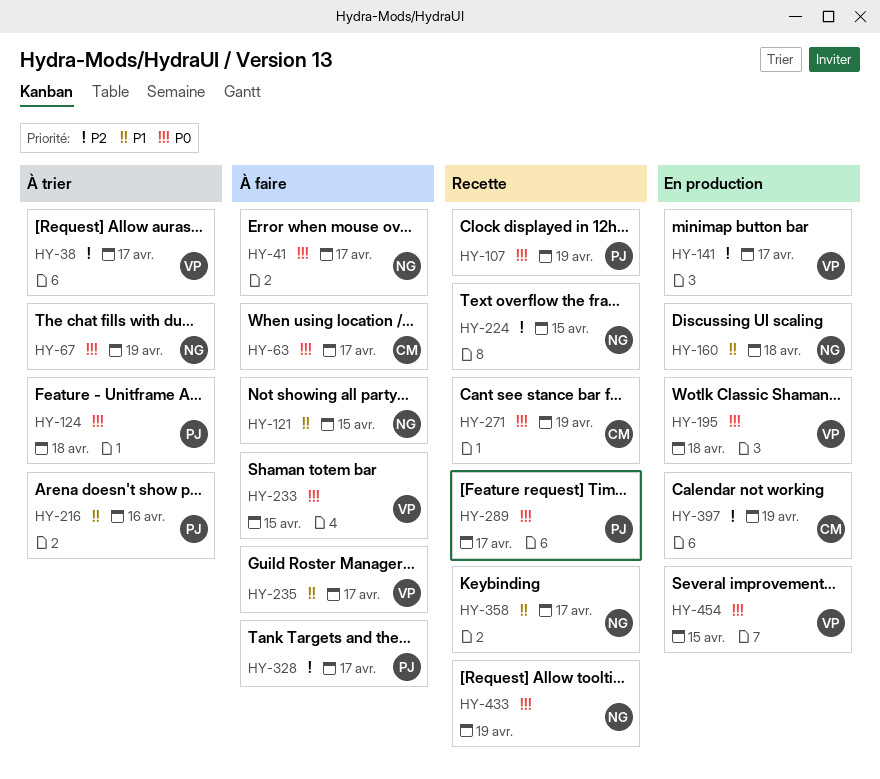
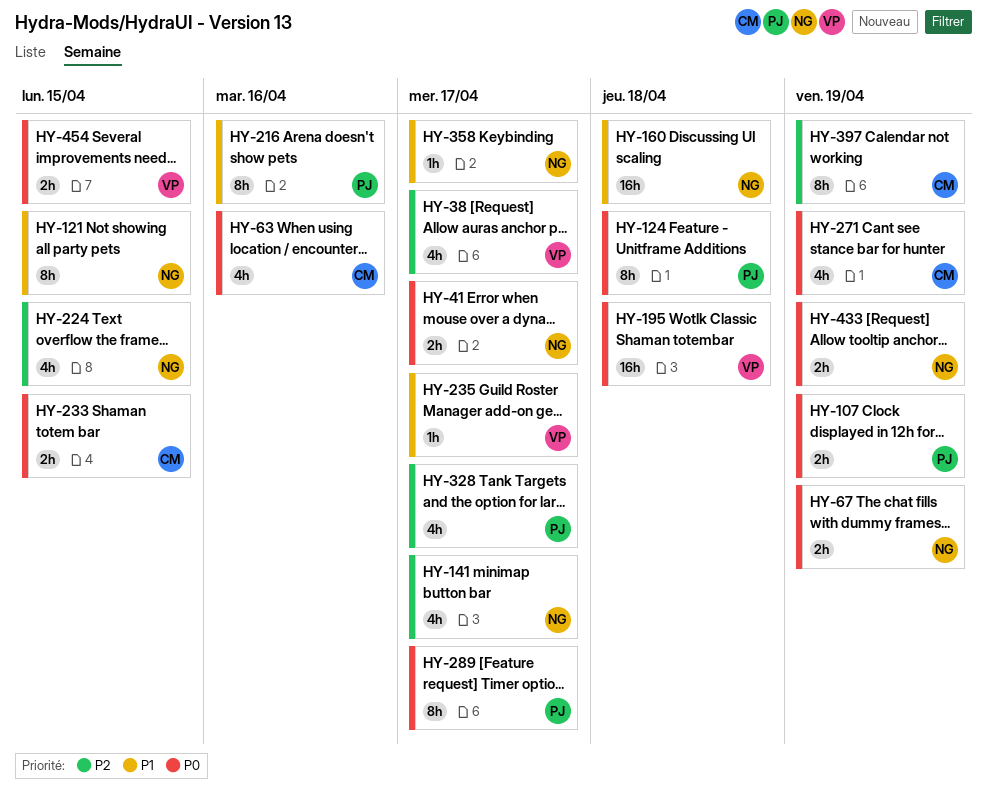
HY-63, due: Apr 17 -> Apr 16
HY-141, owner: VP -> NG
HY-233, owner: VP -> CM

